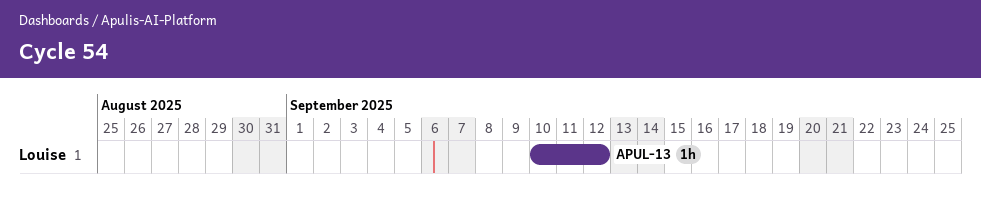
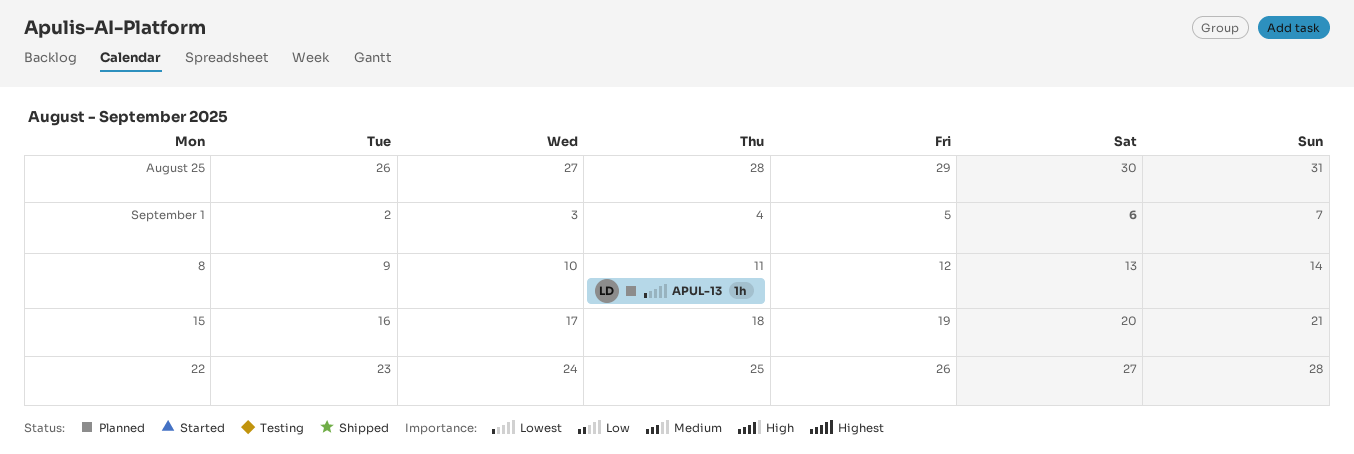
APUL-13, start: Sep 10 -> Sep 11
APUL-13, due: Sep 12 -> Sep 11

